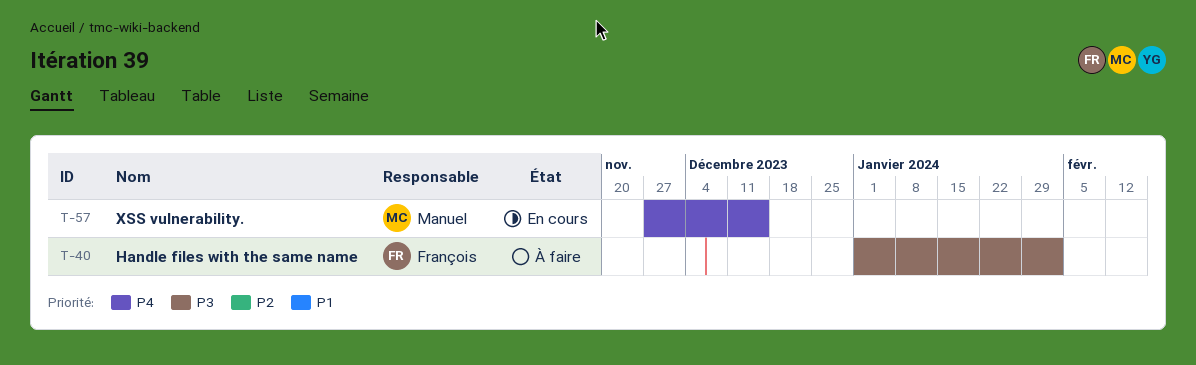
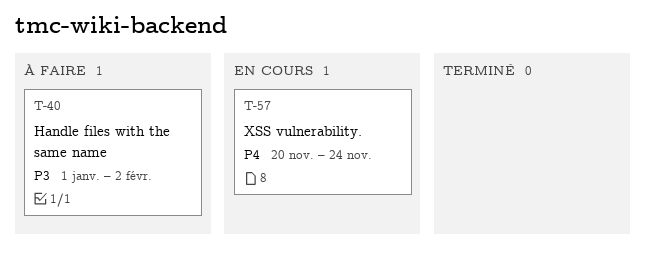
T-57, start: Nov 27 -> Nov 20
T-57, due: Dec 15 -> Nov 24

